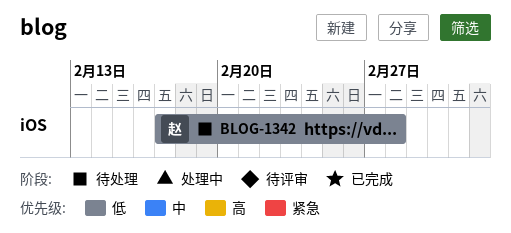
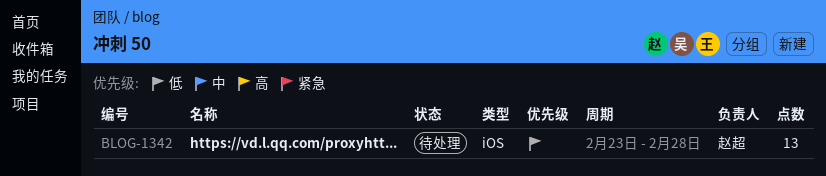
BLOG-1342, start: Feb 17 -> Feb 23

